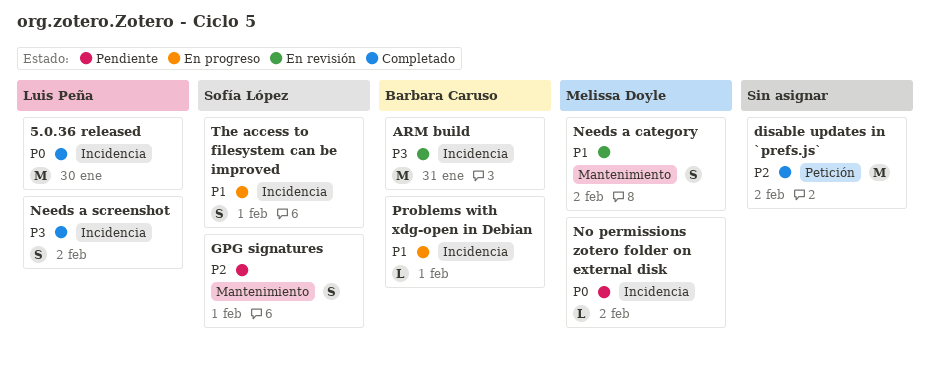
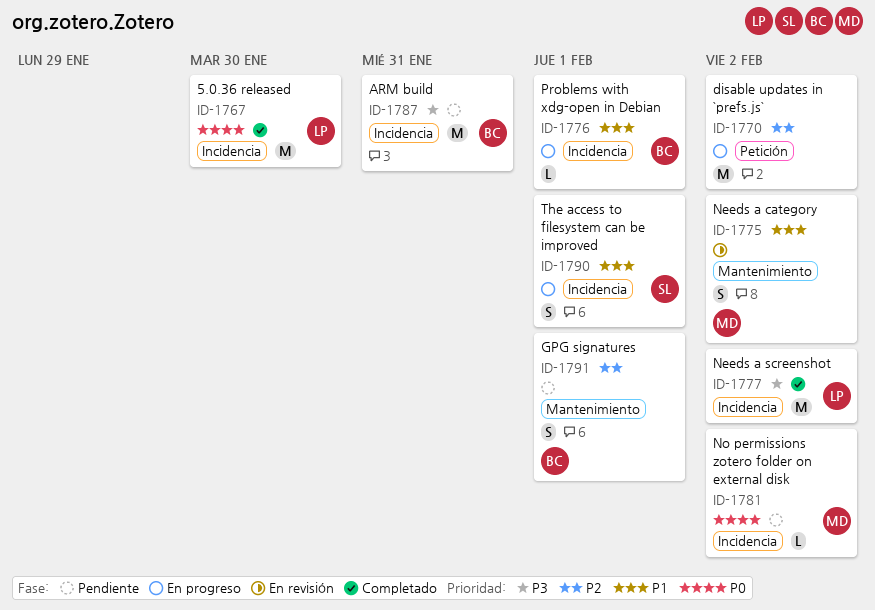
ARM build, status: En revisión -> Pendiente
disable updates in `prefs.js`, status: Completado -> En progreso
GPG signatures, owner: Sofía López -> Barbara Caruso
Needs a screenshot, estimate: S -> M

